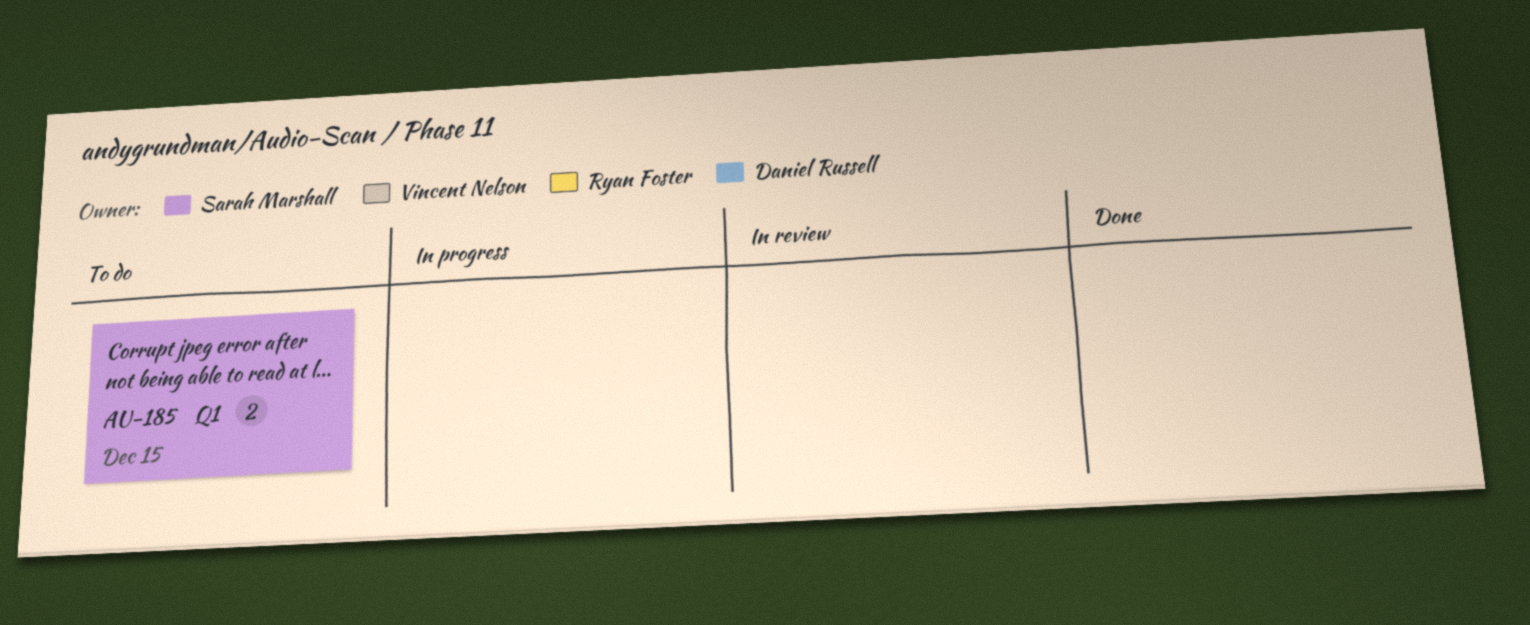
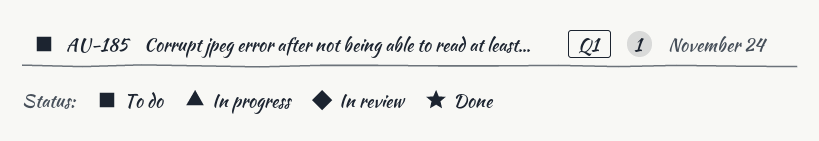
AU-185, estimate: 2 -> 1
AU-185, due: Dec 15 -> Nov 24

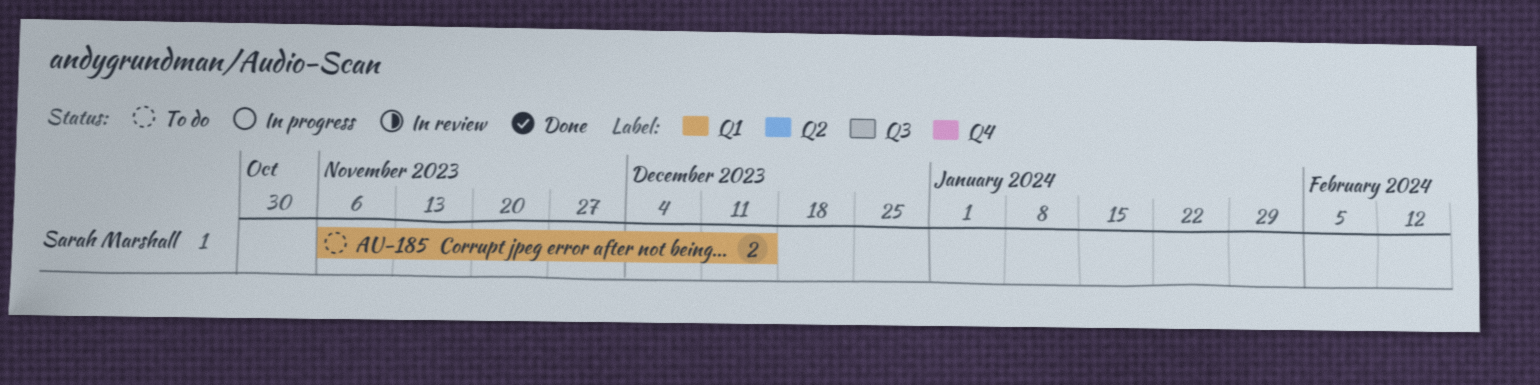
AU-185, estimate: 1 -> 2
AU-185, due: Nov 24 -> Dec 15

